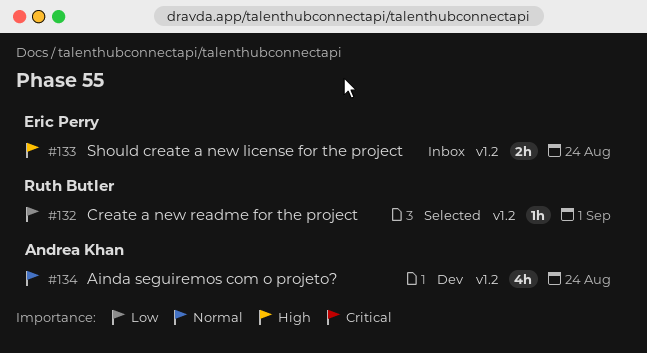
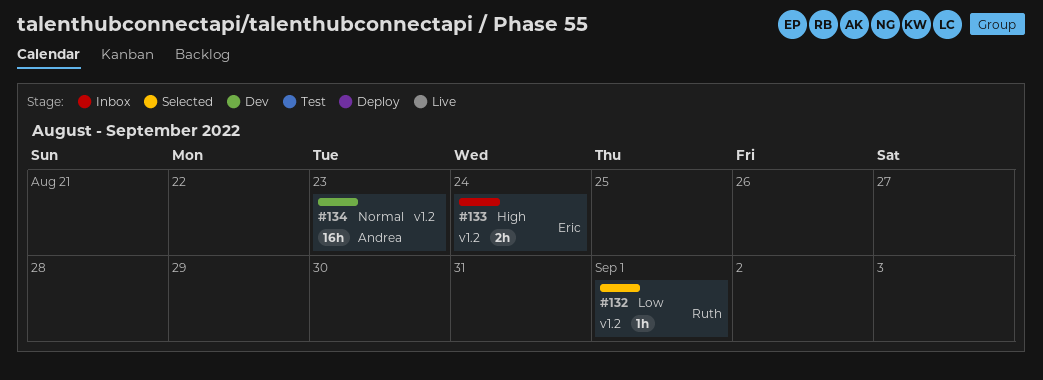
#134, estimate: 4h -> 16h
#134, due: Aug 24 -> Aug 23

